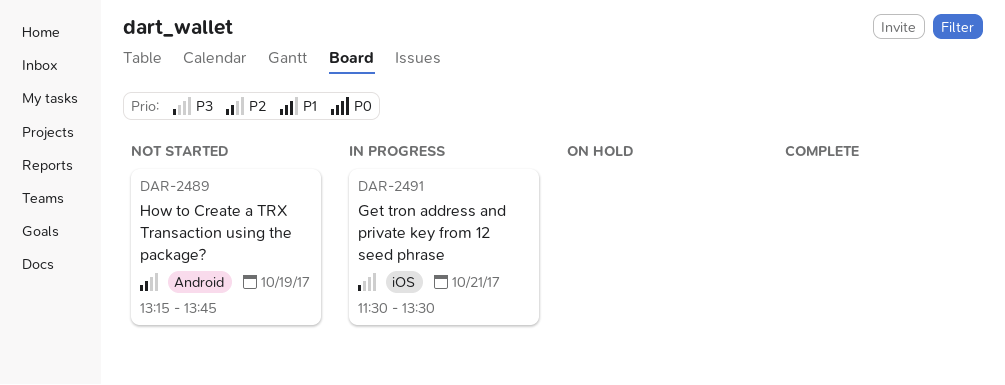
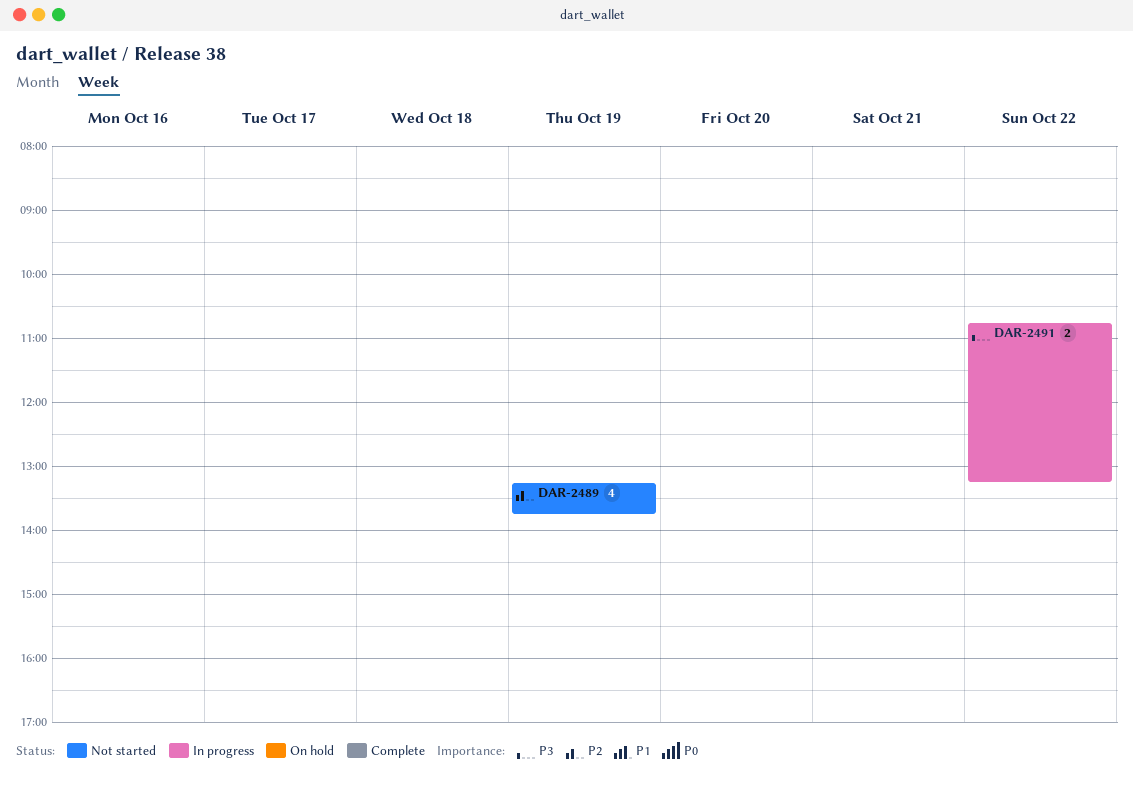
DAR-2491, day: Oct 21 -> Oct 22
DAR-2491, begins: 11:30 -> 10:45
DAR-2491, ends: 13:30 -> 13:15

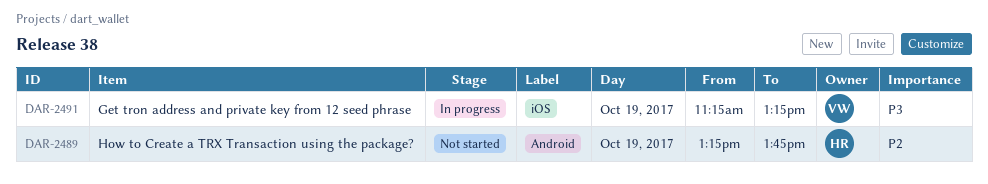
DAR-2491, day: Oct 22 -> Oct 19
DAR-2491, begins: 10:45 -> 11:15

